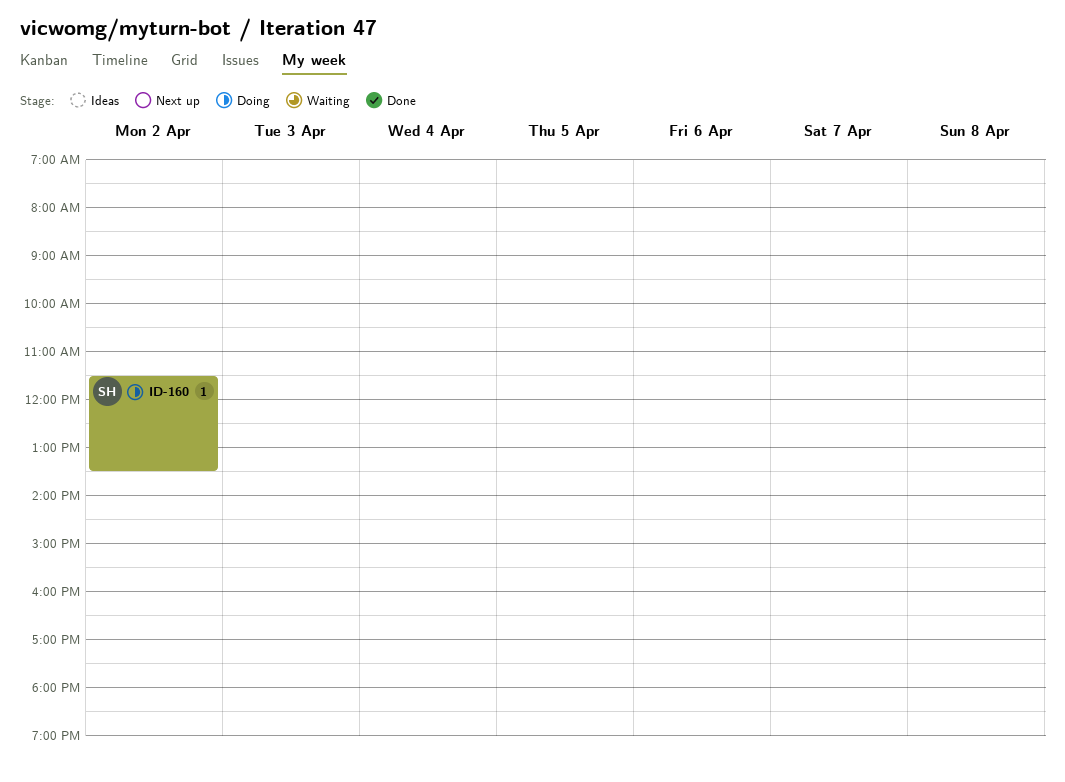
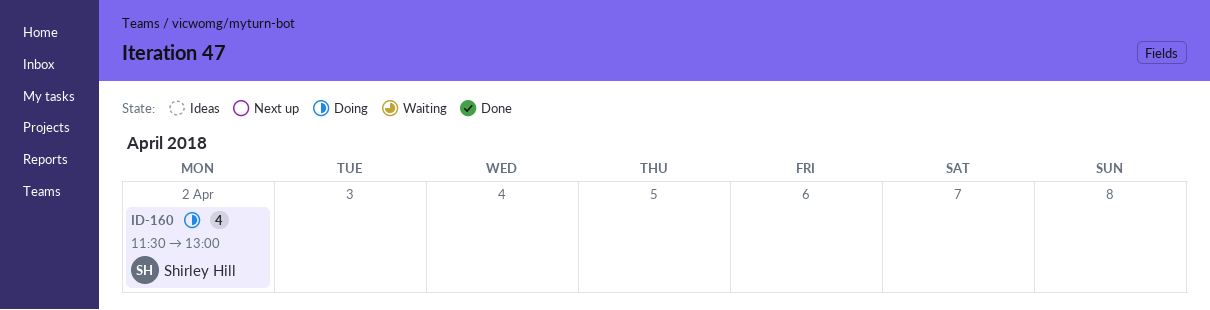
ID-160, estimate: 1 -> 4
ID-160, ends: 13:30 -> 13:00

